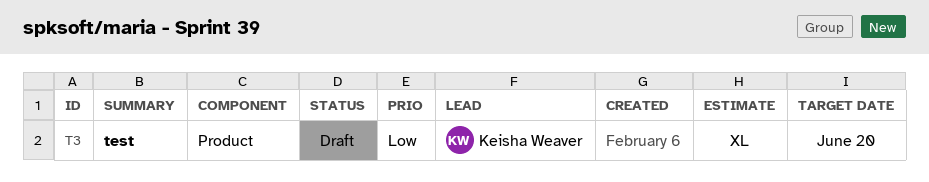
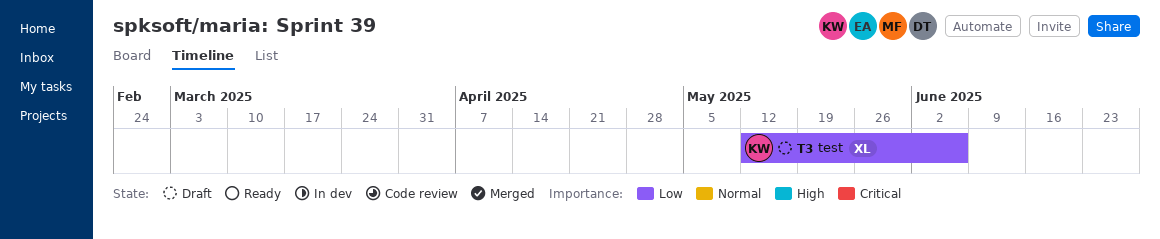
T3, due: Jun 20 -> Jun 6

